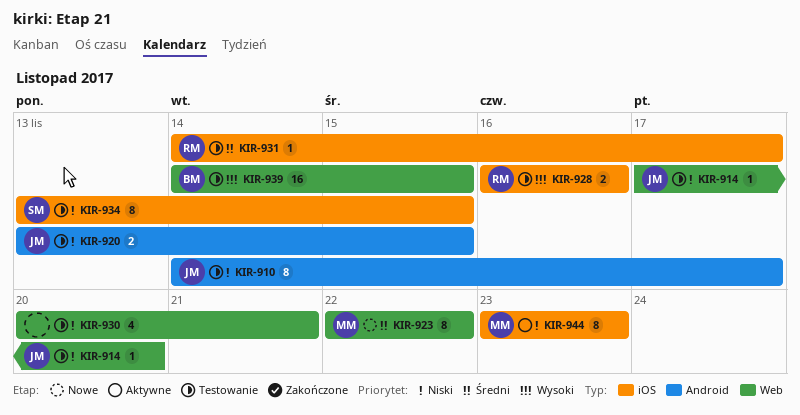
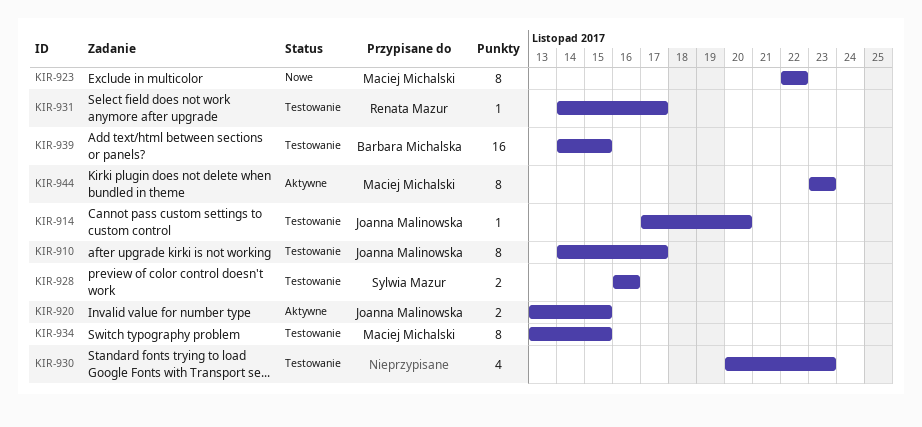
KIR-920, status: Testowanie -> Aktywne
KIR-928, owner: Renata Mazur -> Sylwia Mazur
KIR-930, due: Nov 21 -> Nov 23
KIR-934, owner: Sylwia Mazur -> Maciej Michalski

